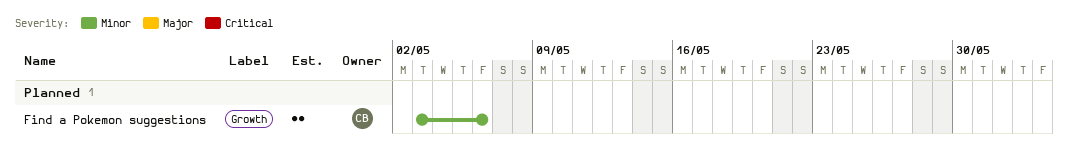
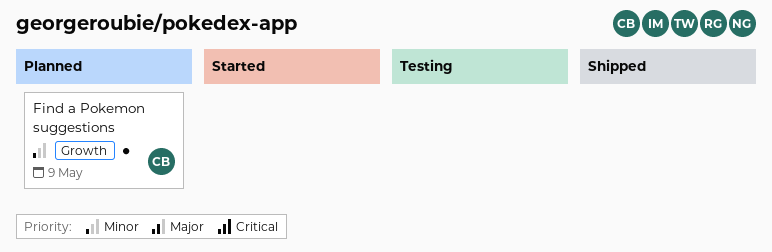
Find a Pokemon suggestions, estimate: 2 -> 1
Find a Pokemon suggestions, due: May 6 -> May 9

